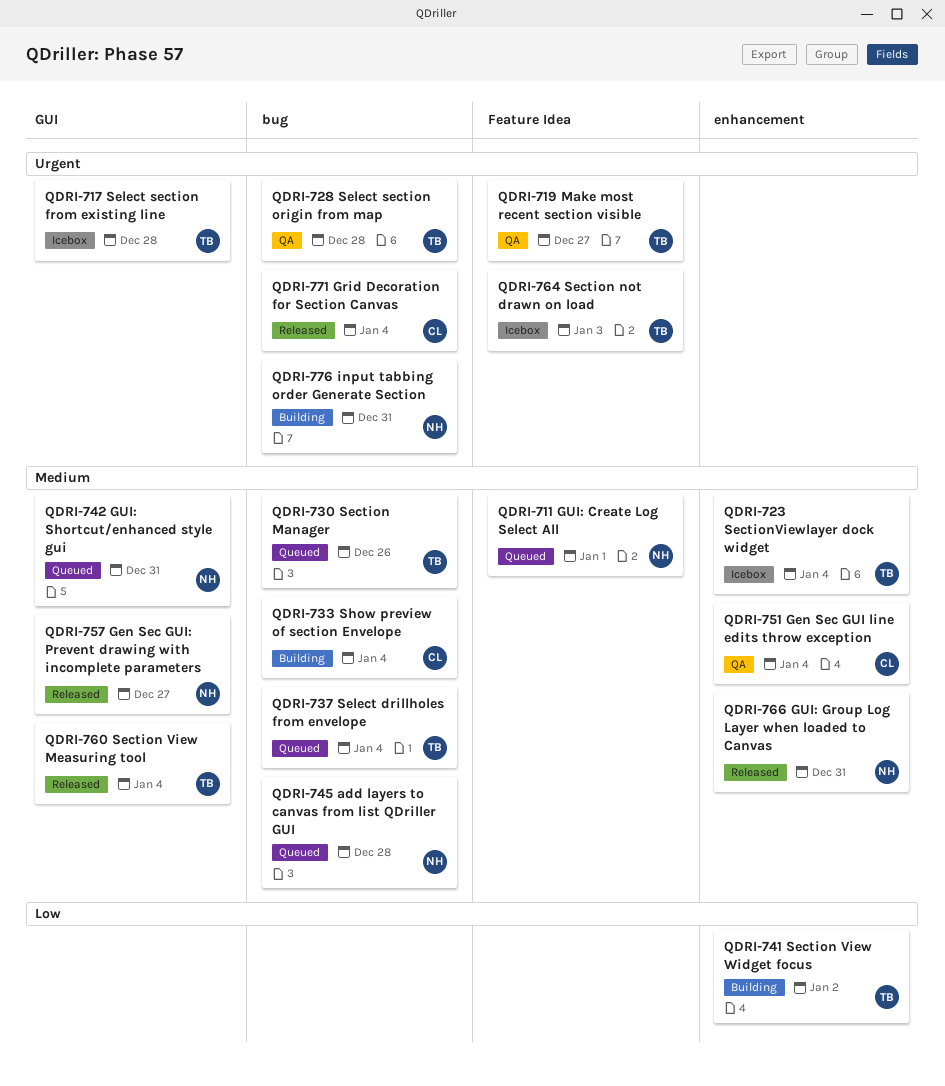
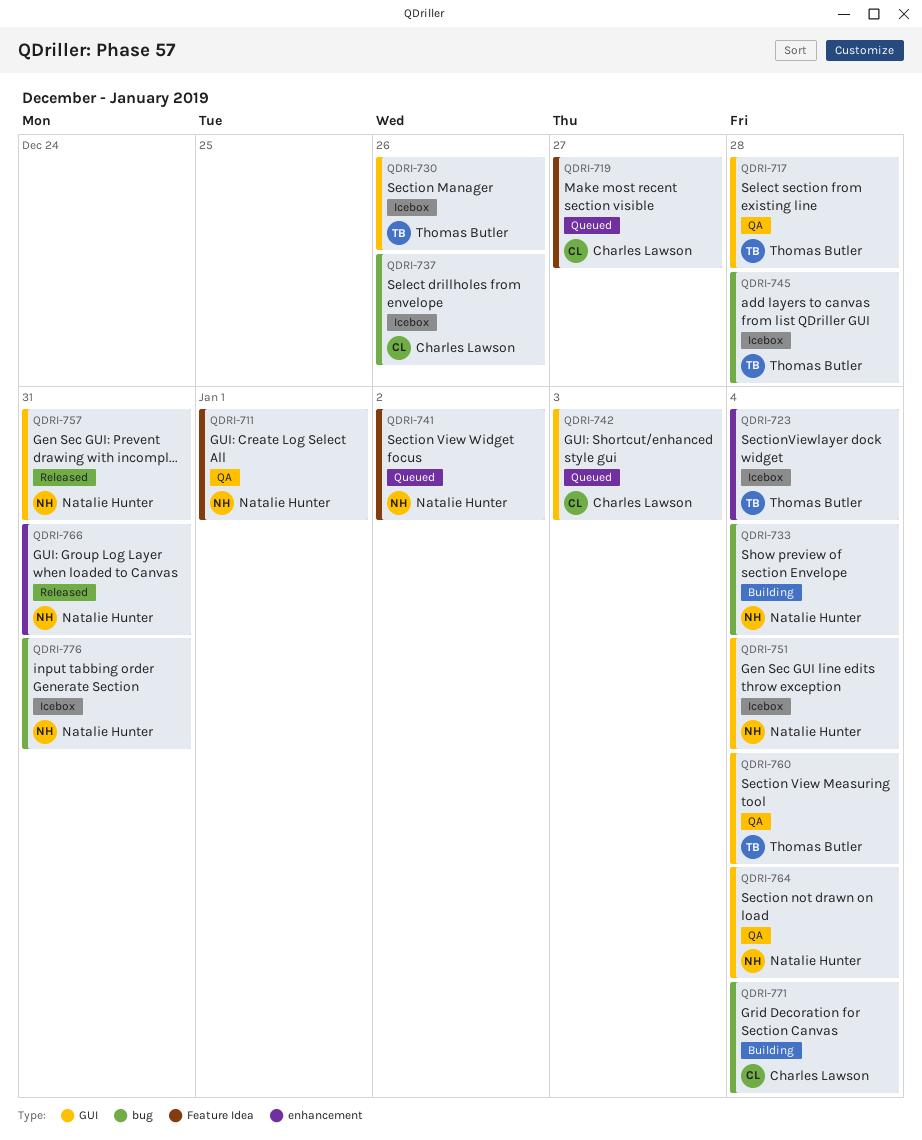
QDRI-711, status: Queued -> QA
QDRI-717, status: Icebox -> QA
QDRI-719, status: QA -> Queued
QDRI-719, owner: Thomas Butler -> Charles Lawson
QDRI-728: present -> none
QDRI-730, status: Queued -> Icebox
QDRI-730, label: bug -> GUI
QDRI-733, owner: Charles Lawson -> Natalie Hunter
QDRI-737, status: Queued -> Icebox
QDRI-737, owner: Thomas Butler -> Charles Lawson
QDRI-737, due: Jan 4 -> Dec 26
QDRI-741, status: Building -> Queued
QDRI-741, owner: Thomas Butler -> Natalie Hunter
QDRI-741, label: enhancement -> Feature Idea
QDRI-742, owner: Natalie Hunter -> Charles Lawson
QDRI-742, due: Dec 31 -> Jan 3
QDRI-745, status: Queued -> Icebox
QDRI-745, owner: Natalie Hunter -> Thomas Butler
QDRI-751, status: QA -> Icebox
QDRI-751, owner: Charles Lawson -> Natalie Hunter
QDRI-751, label: enhancement -> GUI
QDRI-757, due: Dec 27 -> Dec 31
QDRI-760, status: Released -> QA
QDRI-764, status: Icebox -> QA
QDRI-764, owner: Thomas Butler -> Natalie Hunter
QDRI-764, label: Feature Idea -> GUI
QDRI-764, due: Jan 3 -> Jan 4
QDRI-771, status: Released -> Building
QDRI-776, status: Building -> Icebox

